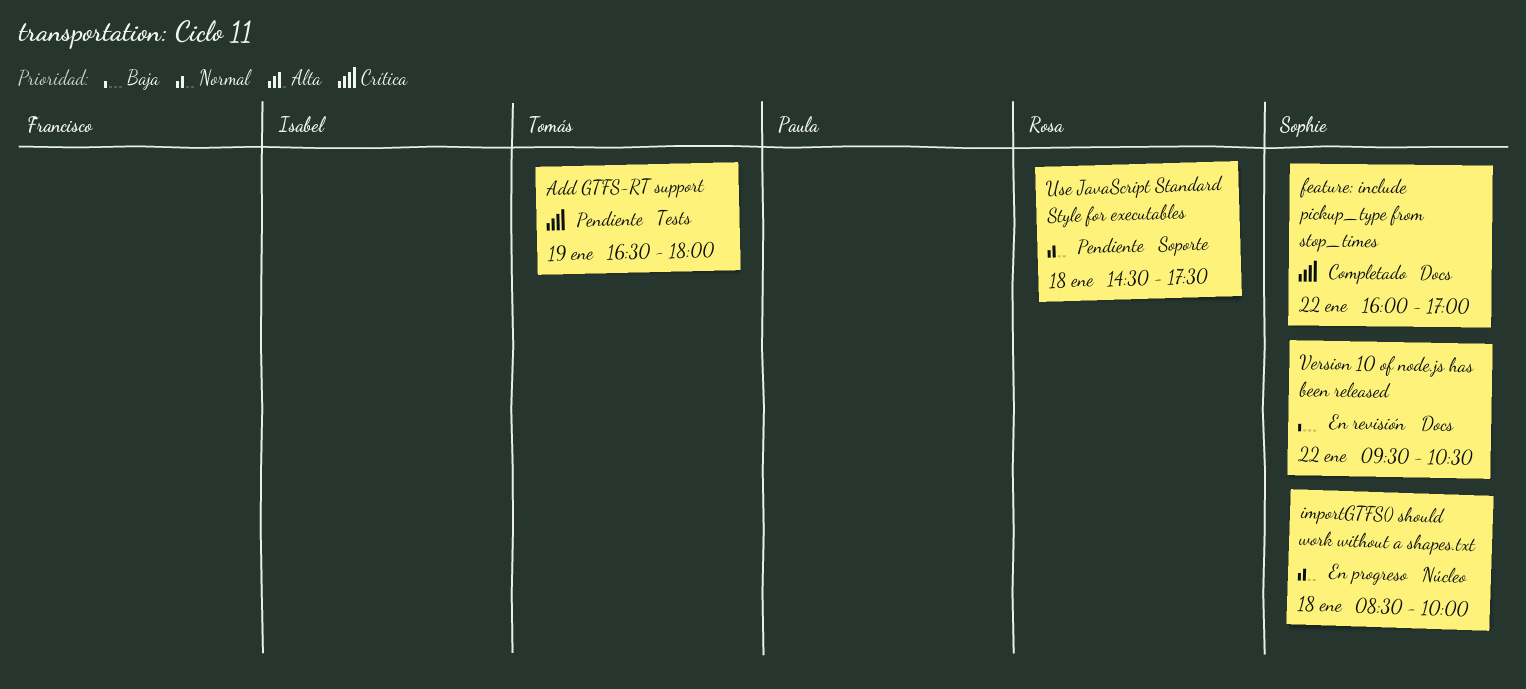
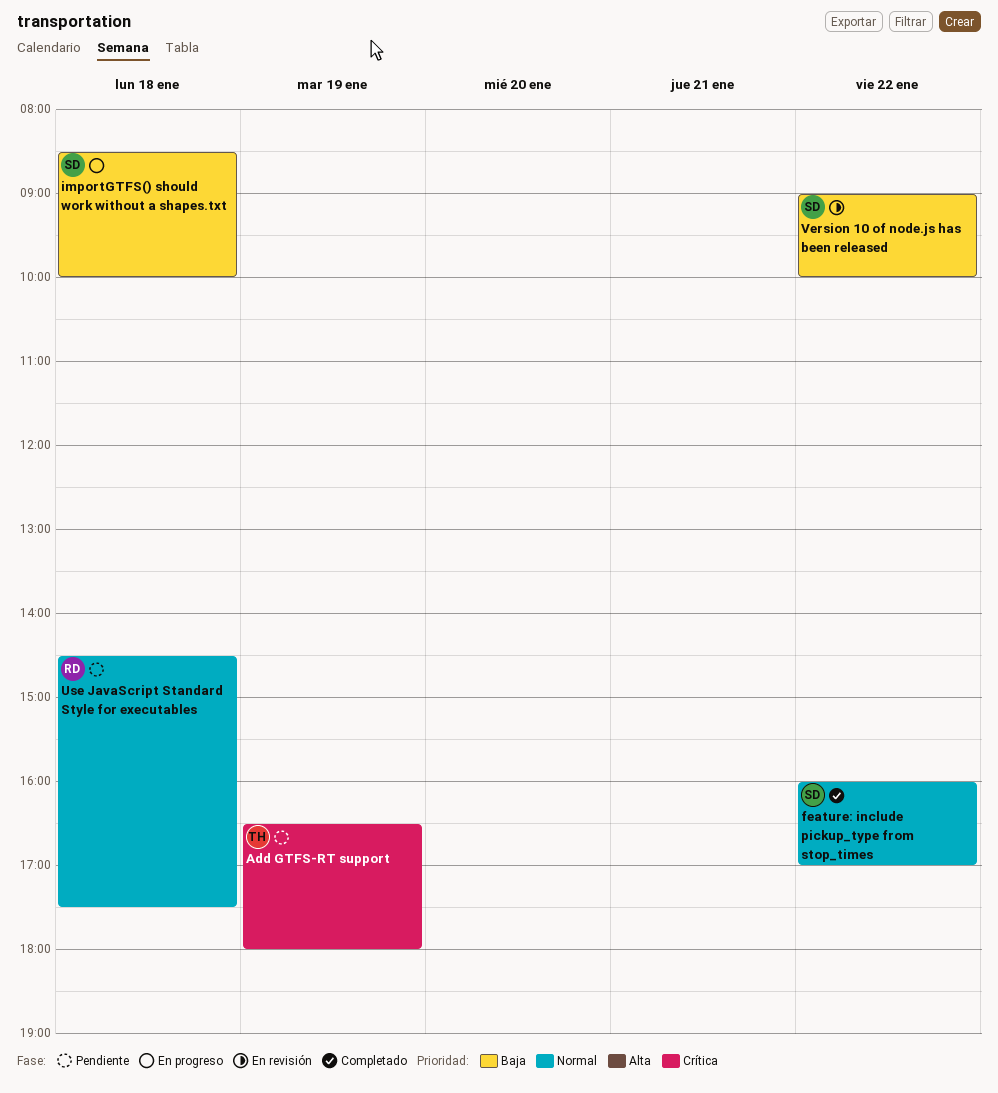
feature: include pickup_type from stop_times, priority: Crítica -> Normal
importGTFS() should work without a shapes.txt, priority: Normal -> Baja
Version 10 of node.js has been released, begins: 09:30 -> 09:00
Version 10 of node.js has been released, ends: 10:30 -> 10:00

